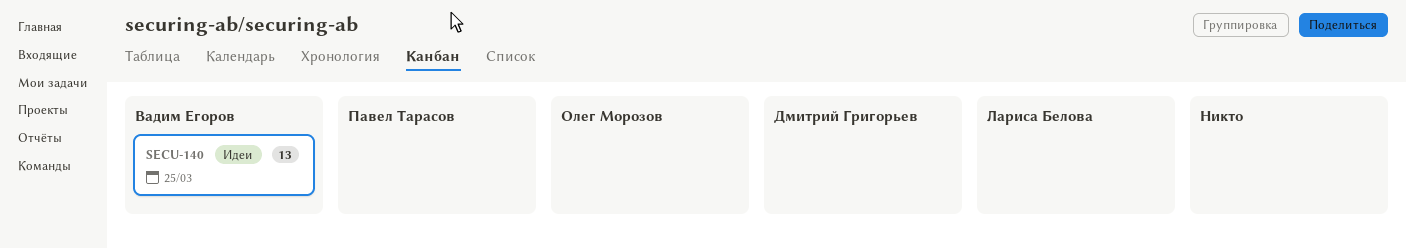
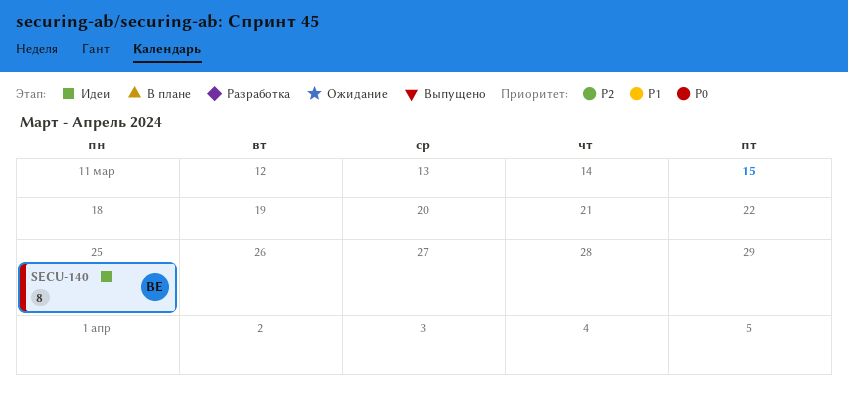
SECU-140, estimate: 13 -> 8

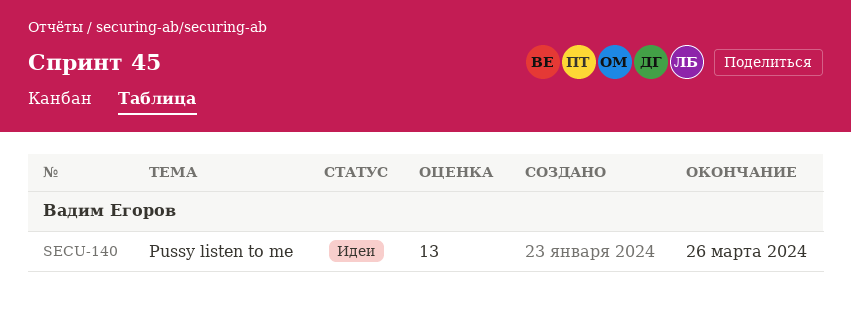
SECU-140, estimate: 8 -> 13
SECU-140, due: Mar 25 -> Mar 26

